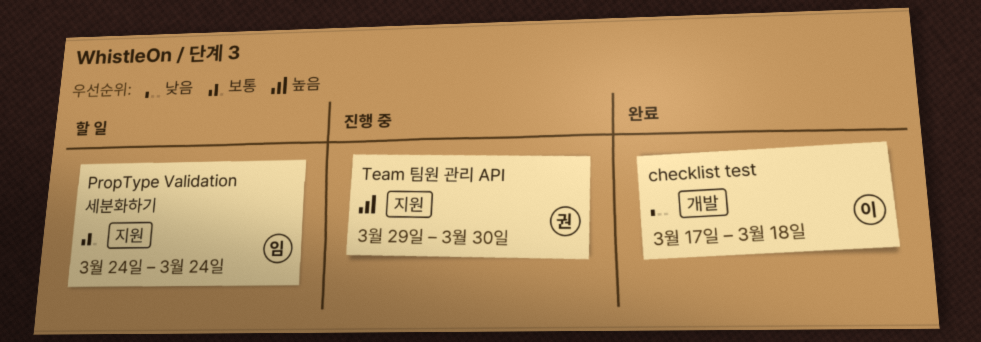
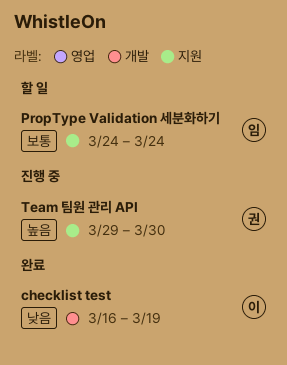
checklist test, start: Mar 17 -> Mar 16
checklist test, due: Mar 18 -> Mar 19

